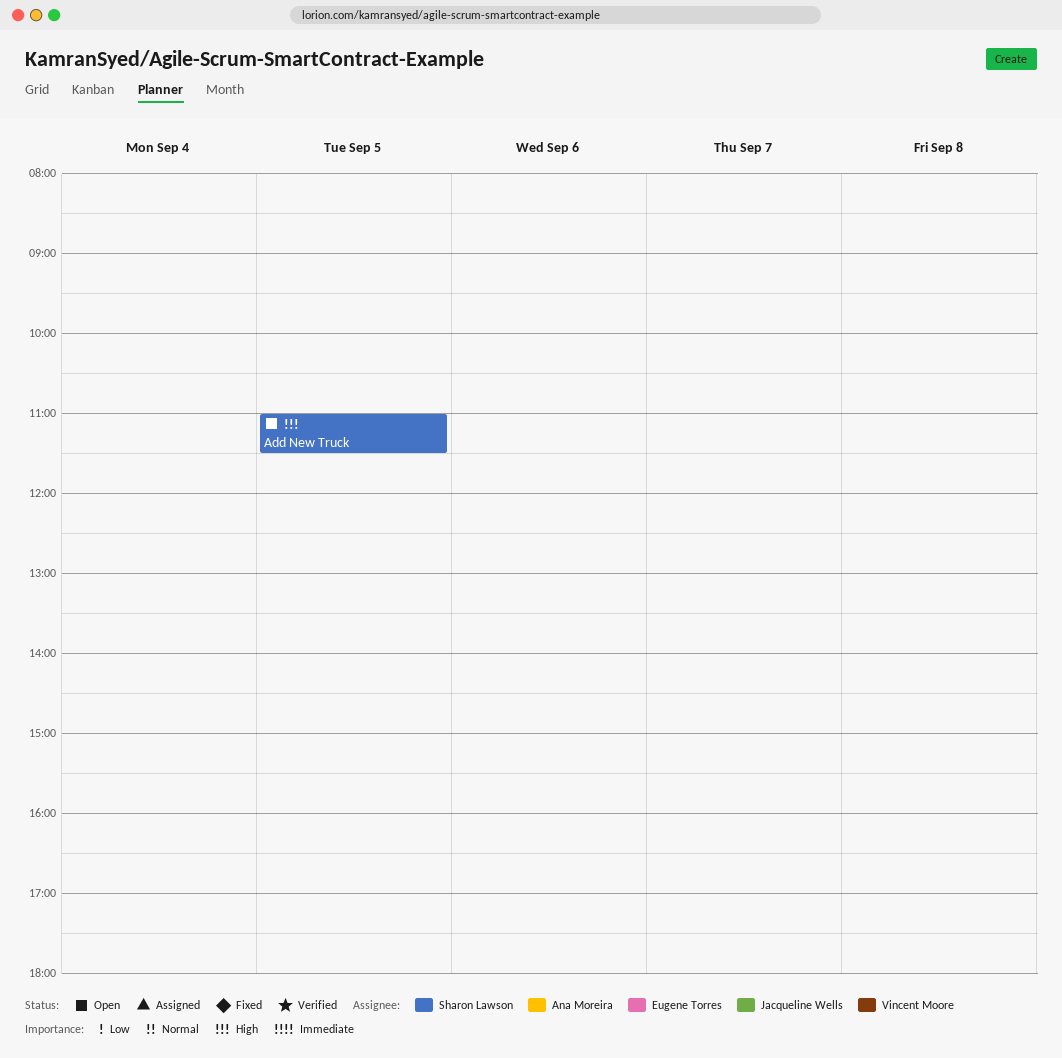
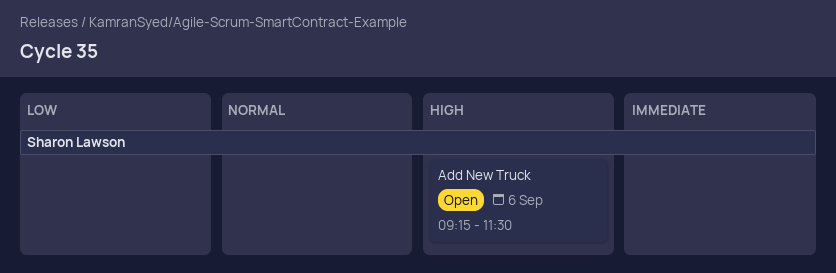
Add New Truck, day: Sep 5 -> Sep 6
Add New Truck, begins: 11:00 -> 09:15

